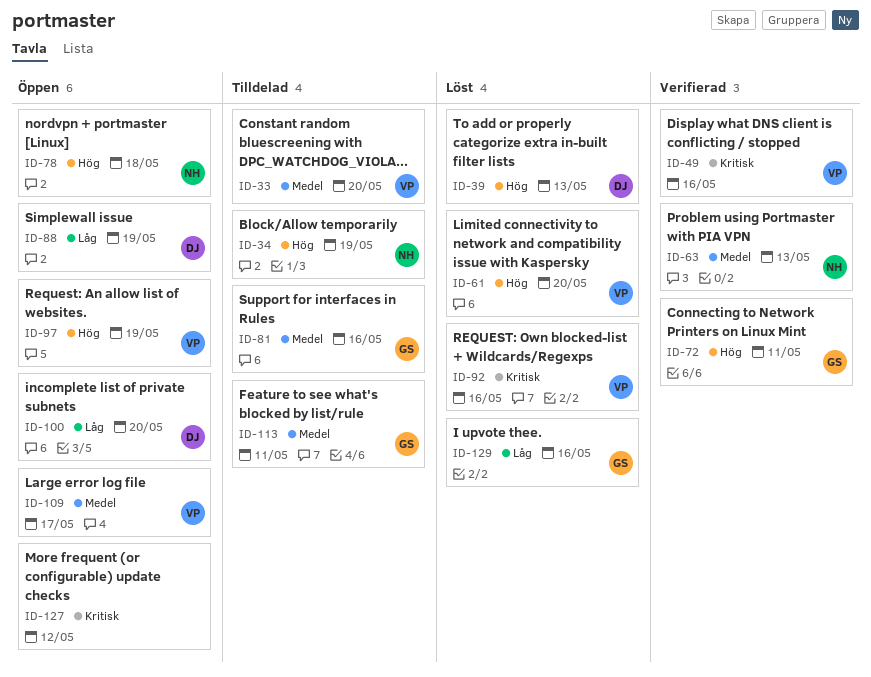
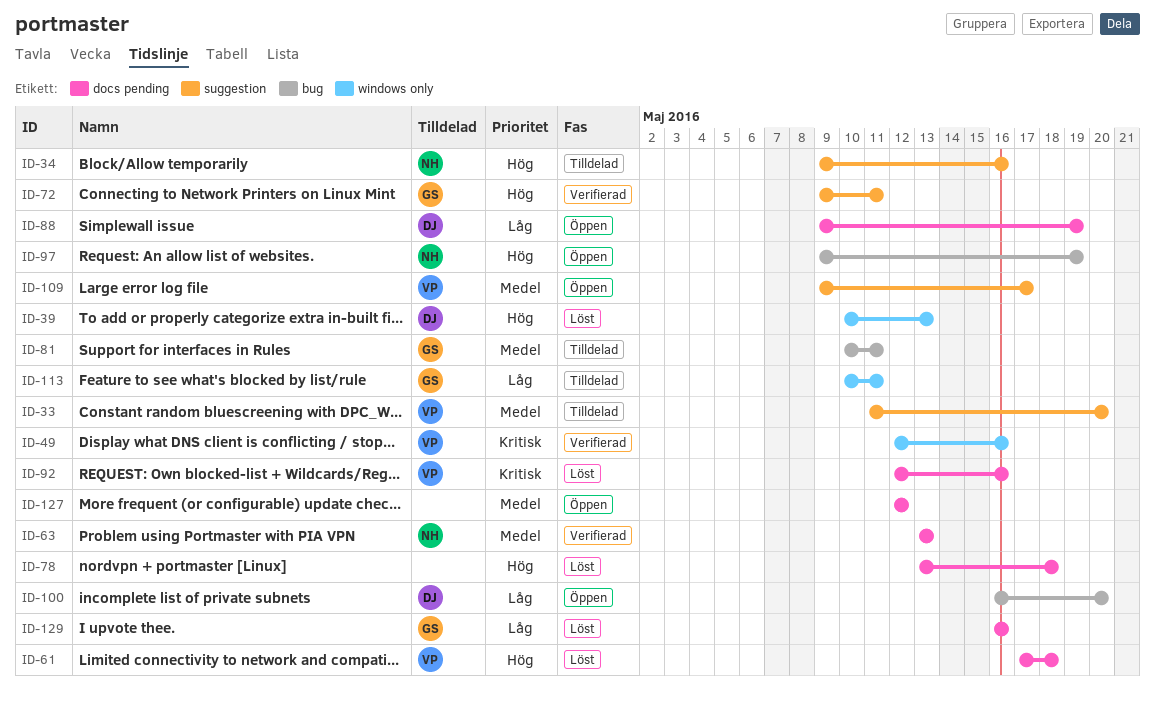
ID-34, due: May 19 -> May 16
ID-61, due: May 20 -> May 18
ID-78, status: Öppen -> Löst
ID-78, owner: NH -> none
ID-81, due: May 16 -> May 11
ID-97, owner: VP -> NH
ID-113, priority: Medel -> Låg
ID-127, priority: Kritisk -> Medel

